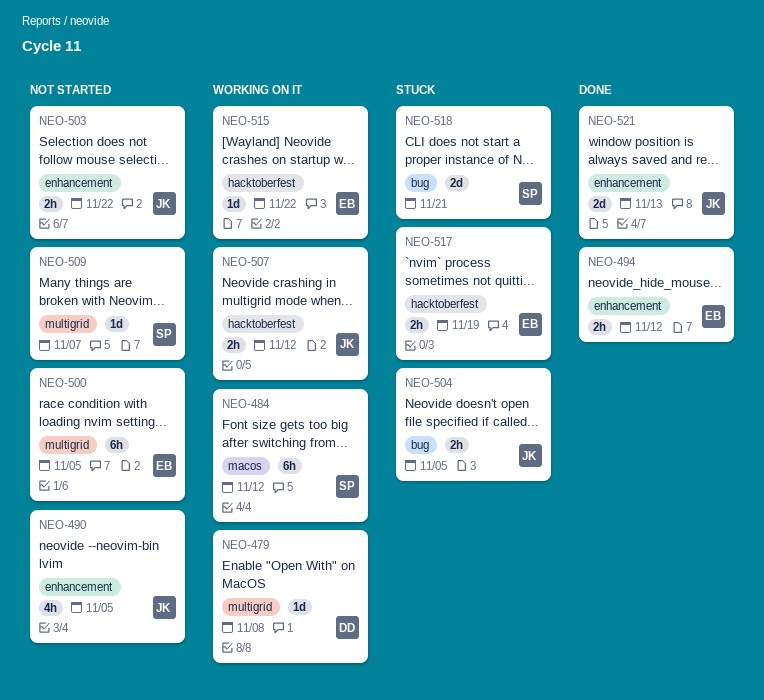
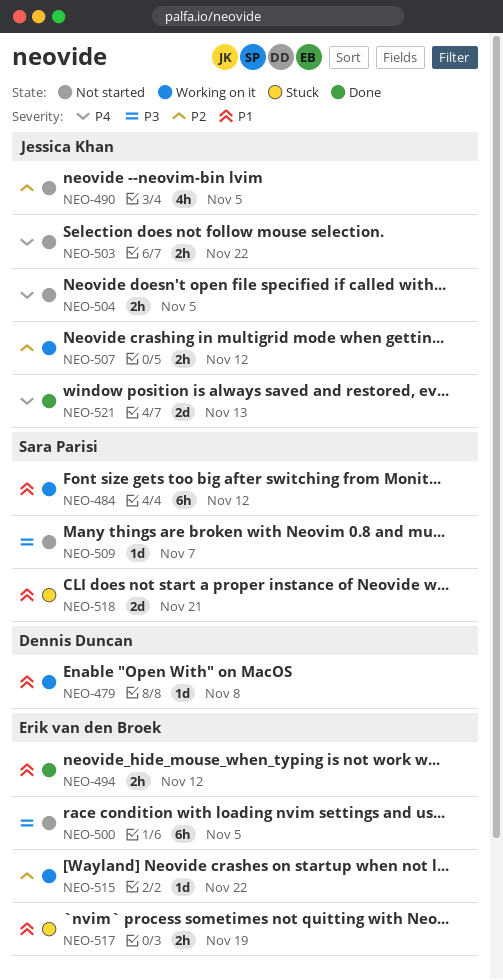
NEO-504, status: Stuck -> Not started

